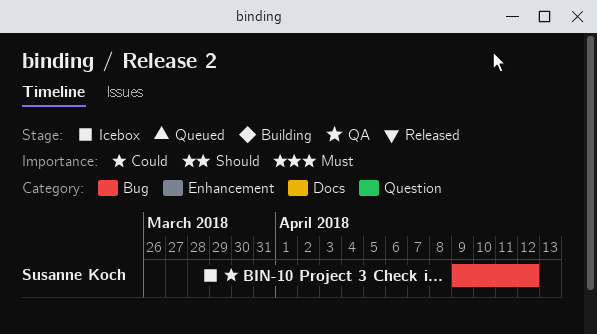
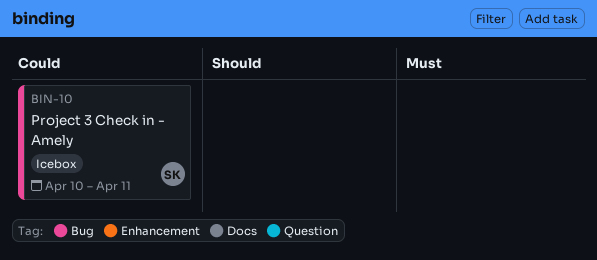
BIN-10, start: Apr 9 -> Apr 10
BIN-10, due: Apr 12 -> Apr 11

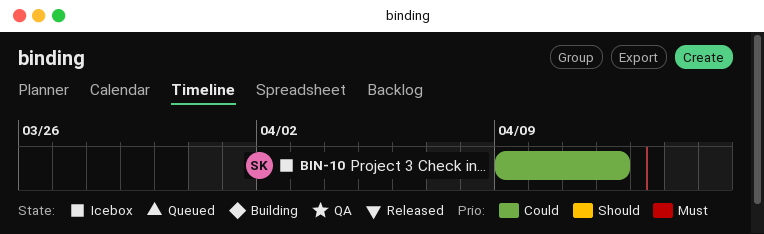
BIN-10, start: Apr 10 -> Apr 9
BIN-10, due: Apr 11 -> Apr 12

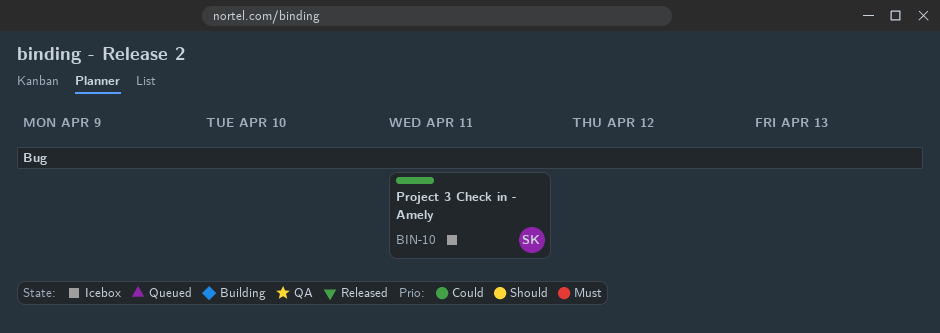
BIN-10, due: Apr 12 -> Apr 11

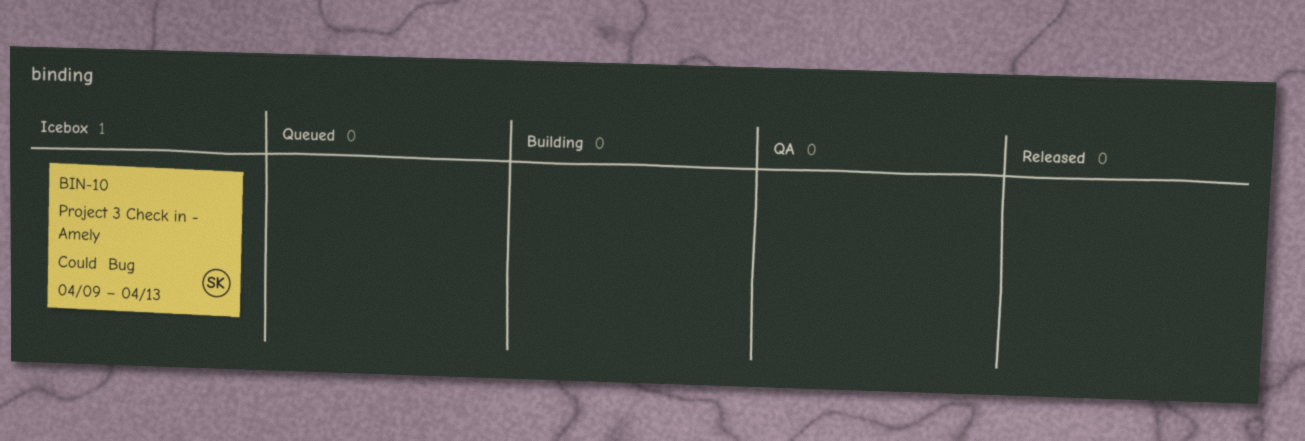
BIN-10, due: Apr 11 -> Apr 13

